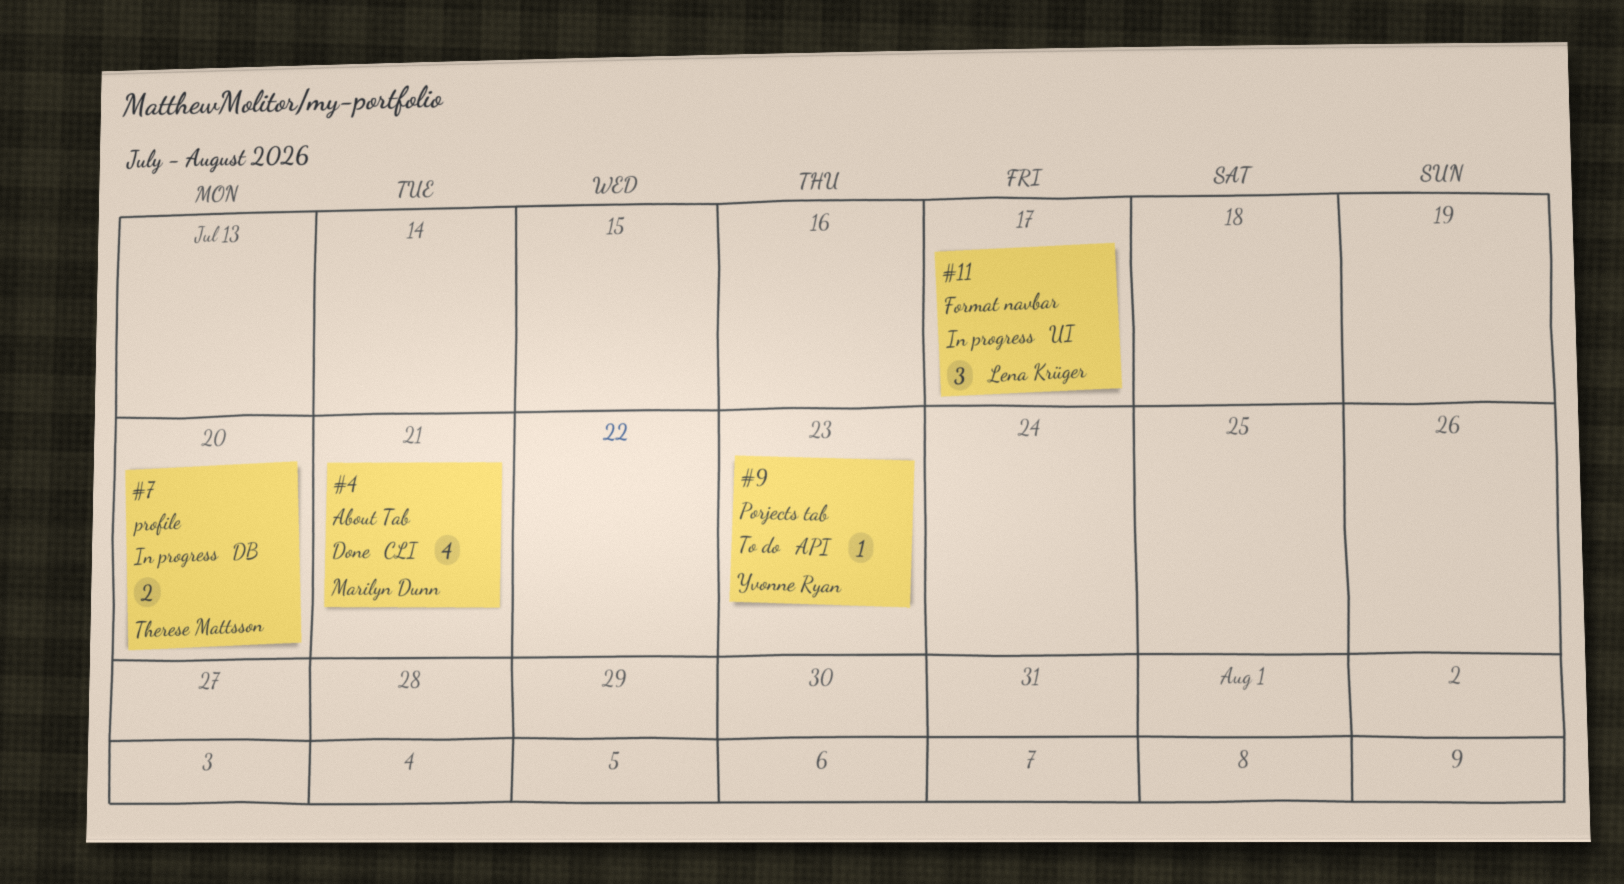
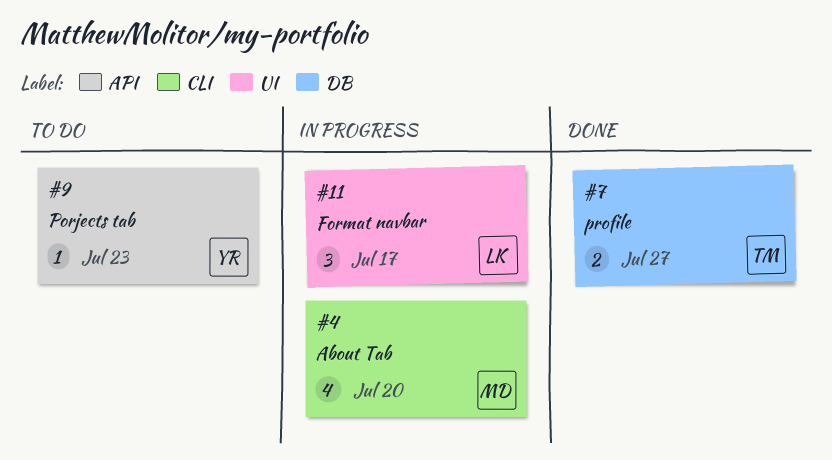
#4, status: Done -> In progress
#4, due: Jul 21 -> Jul 20
#7, status: In progress -> Done
#7, due: Jul 20 -> Jul 27

